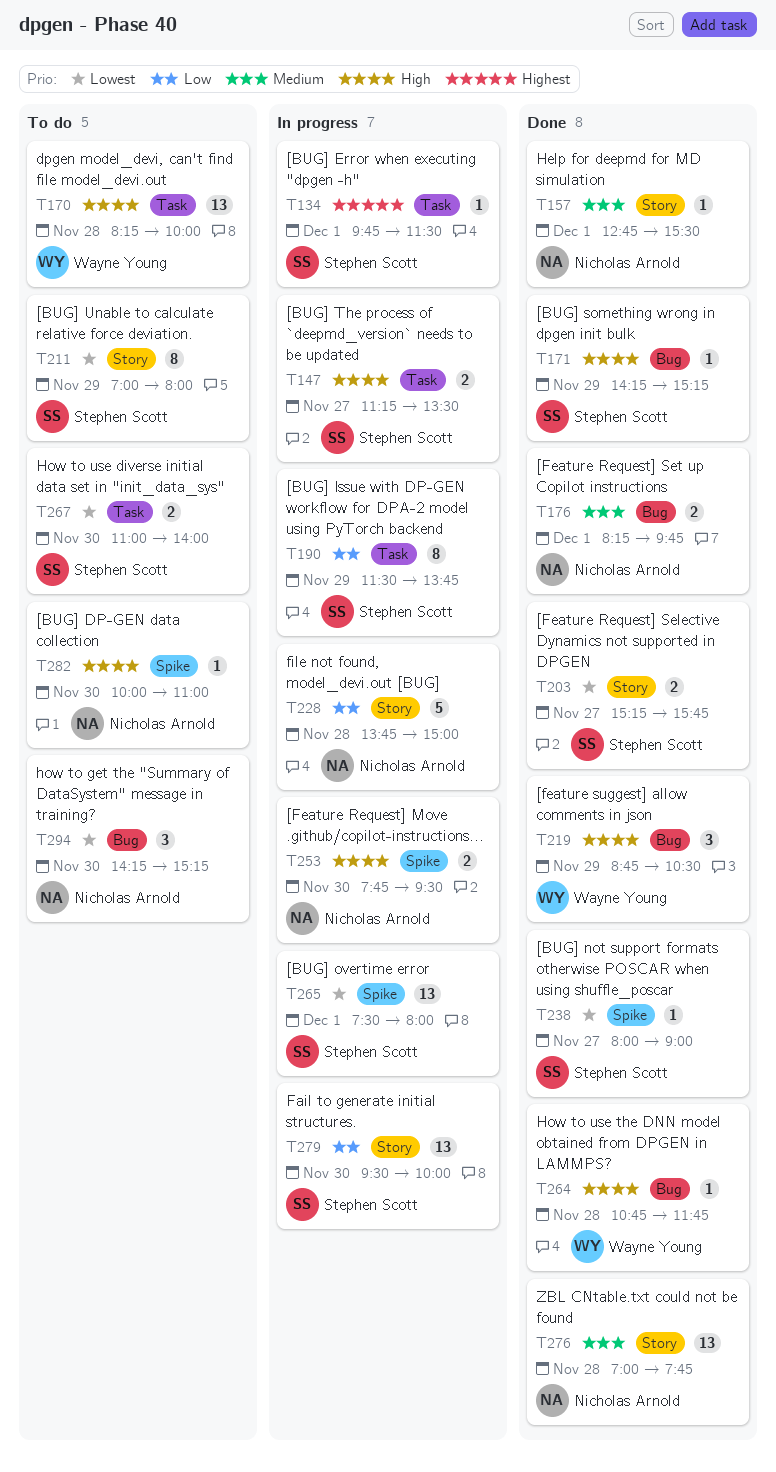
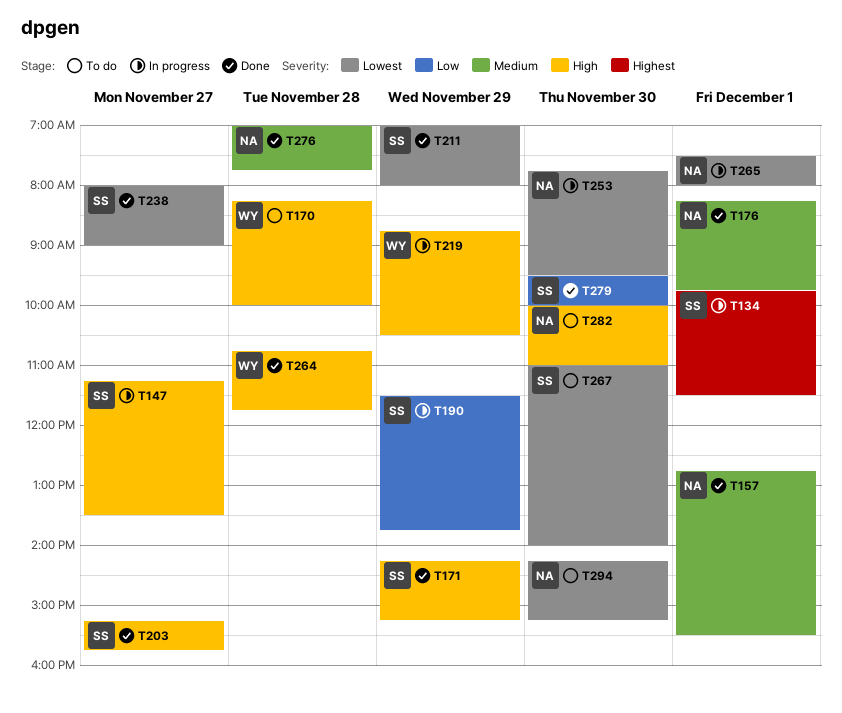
T203, priority: Lowest -> High
T211, status: To do -> Done
T219, status: Done -> In progress
T228: present -> none
T253, priority: High -> Lowest
T265, owner: Stephen Scott -> Nicholas Arnold
T279, status: In progress -> Done

